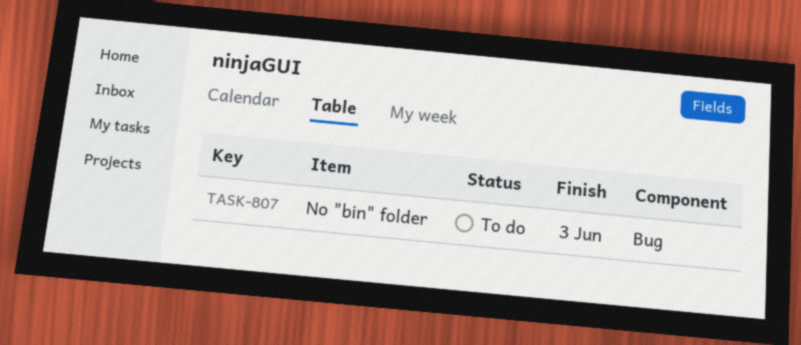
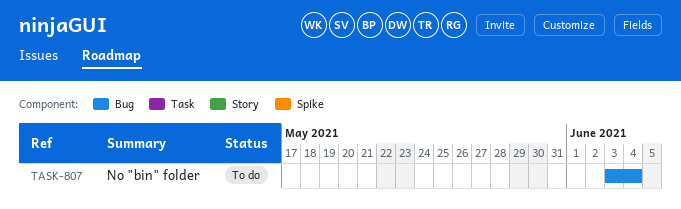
TASK-807, due: Jun 3 -> Jun 4

